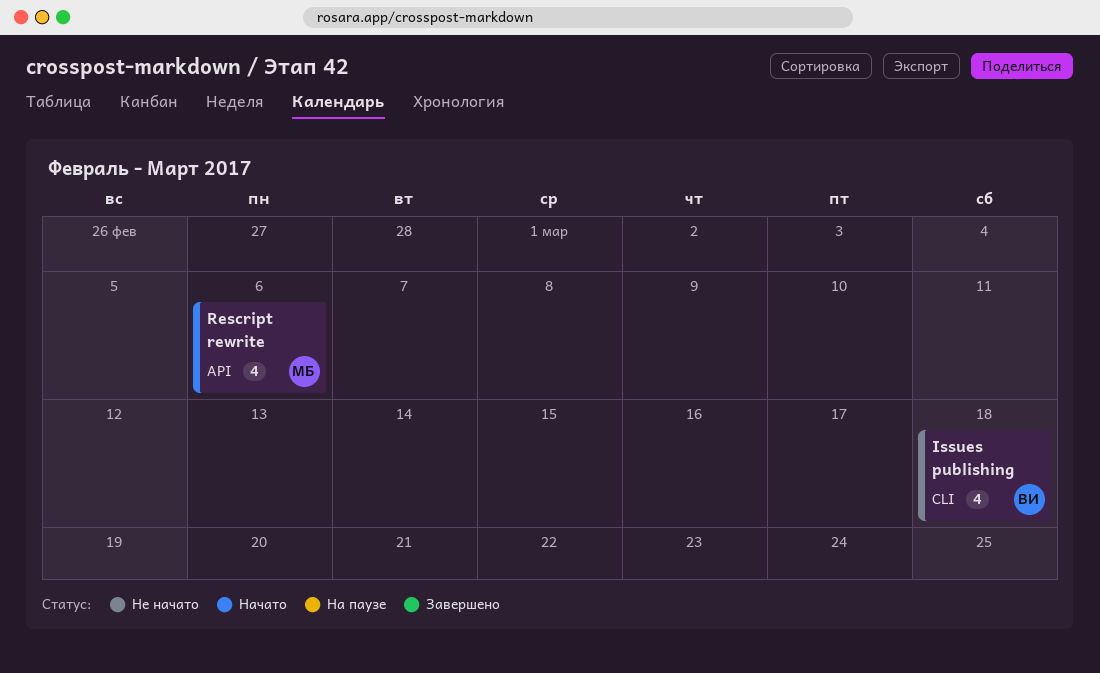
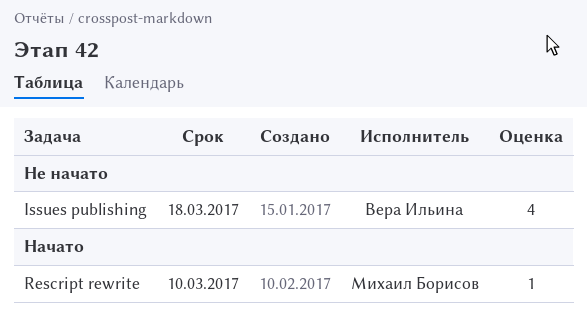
Rescript rewrite, estimate: 4 -> 1
Rescript rewrite, due: Mar 6 -> Mar 10

